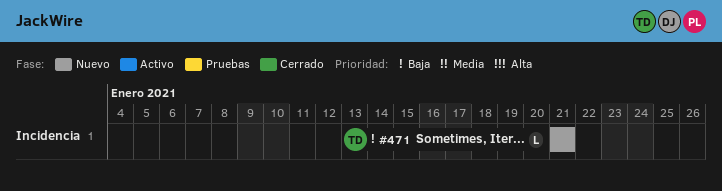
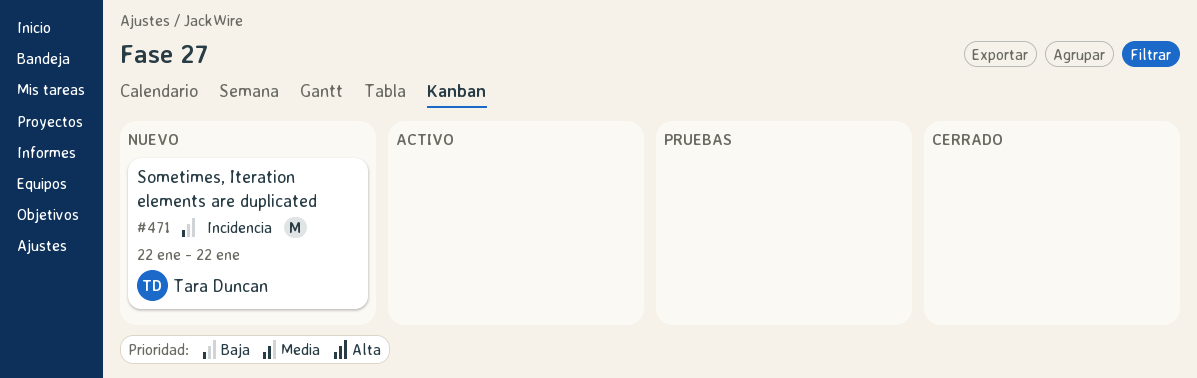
#471, estimate: L -> M
#471, start: Jan 21 -> Jan 22
#471, due: Jan 21 -> Jan 22

